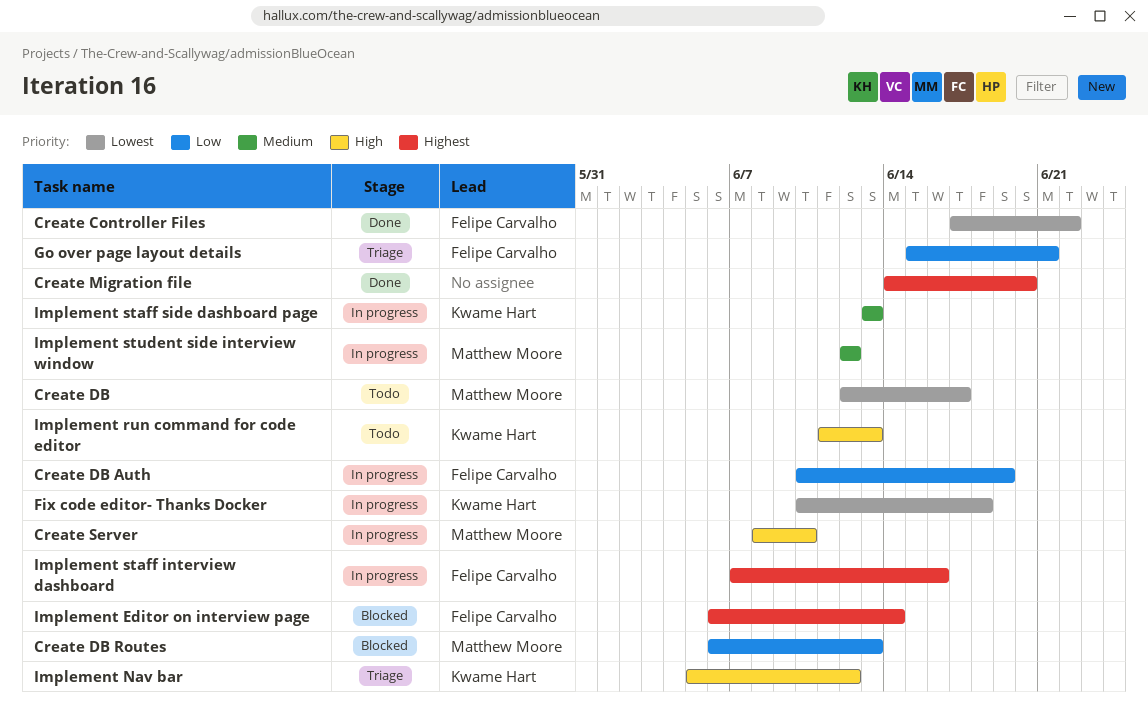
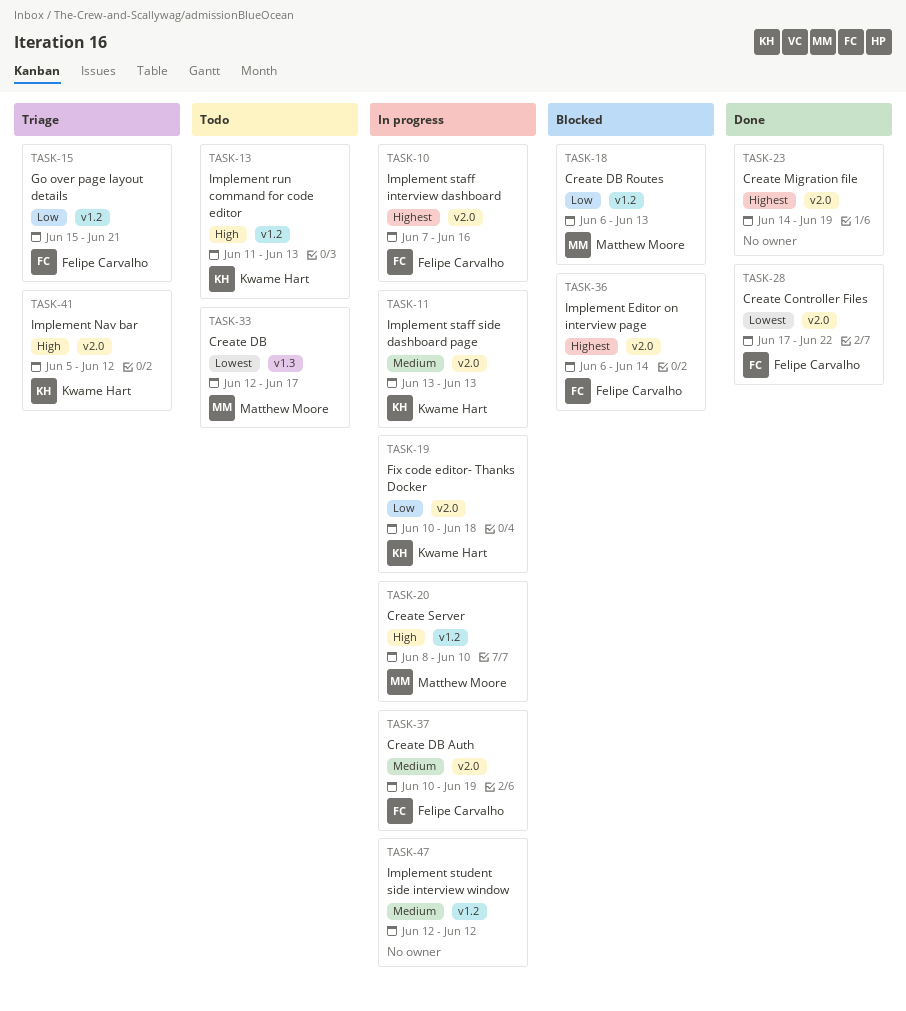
Create DB Auth, priority: Low -> Medium
Create Migration file, due: Jun 20 -> Jun 19
Fix code editor- Thanks Docker, priority: Lowest -> Low
Implement student side interview window, owner: Matthew Moore -> none

